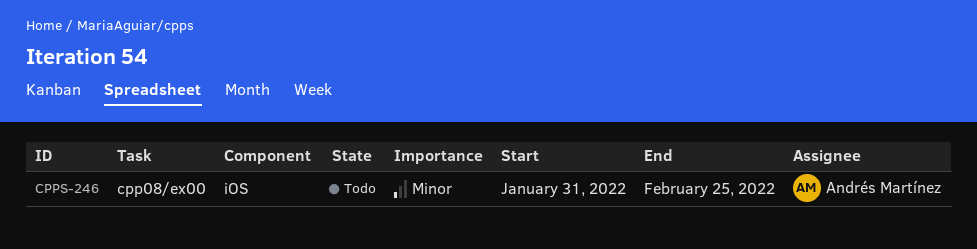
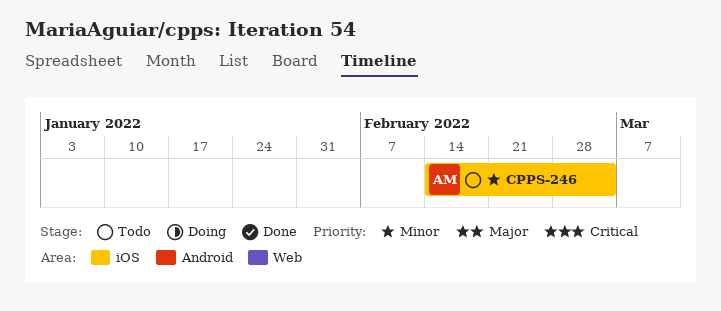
CPPS-246, start: Jan 31 -> Feb 14
CPPS-246, due: Feb 25 -> Mar 4

